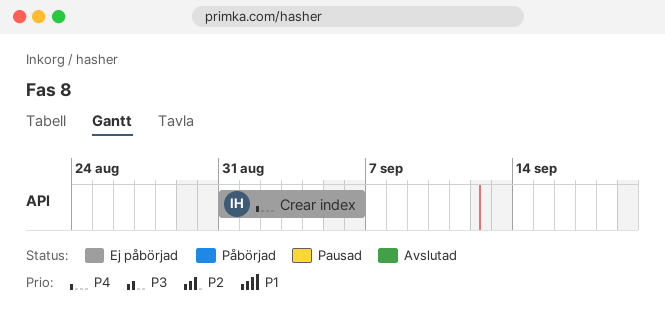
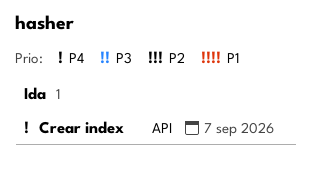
Crear index, due: Sep 6 -> Sep 7

